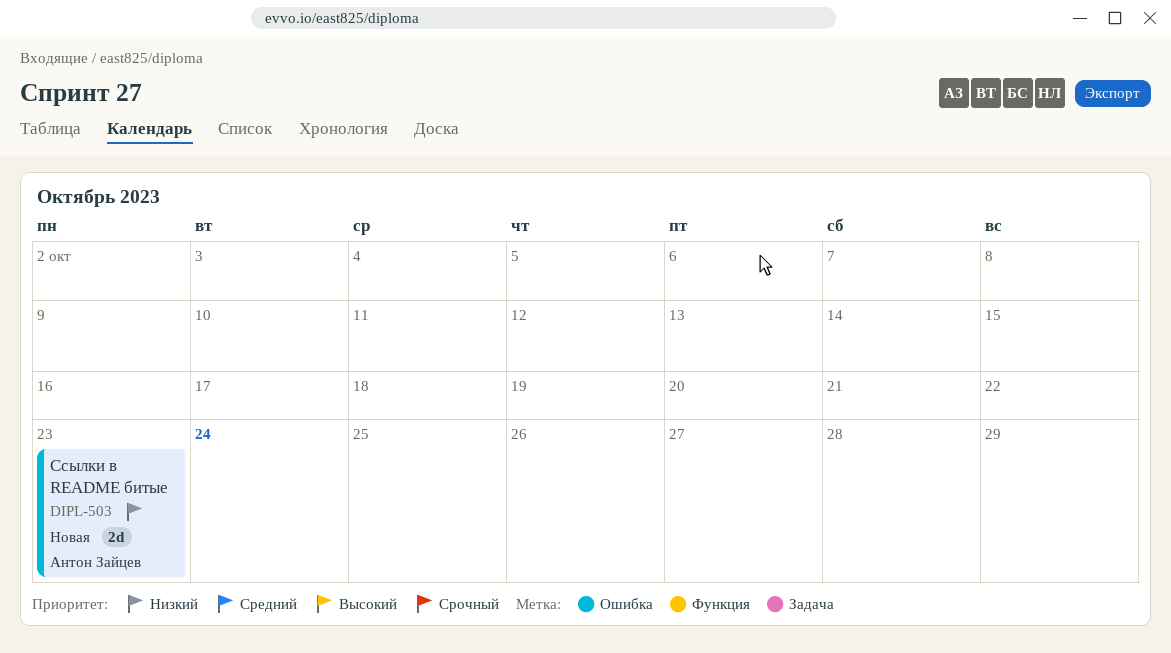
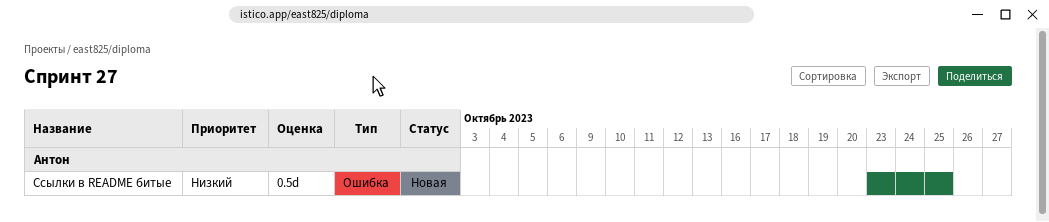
Ссылки в README битые, estimate: 2d -> 0.5d
Ссылки в README битые, due: Oct 23 -> Oct 25

